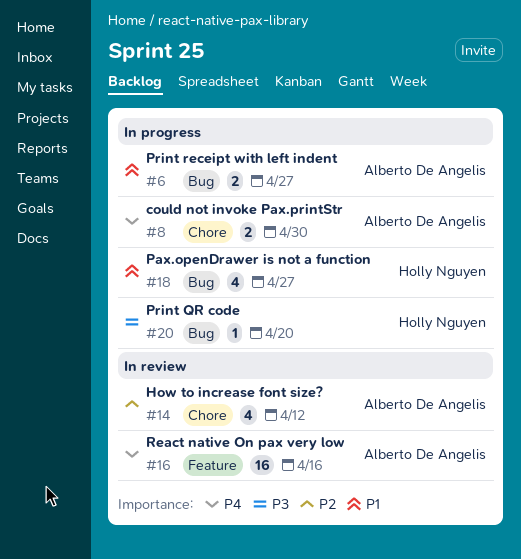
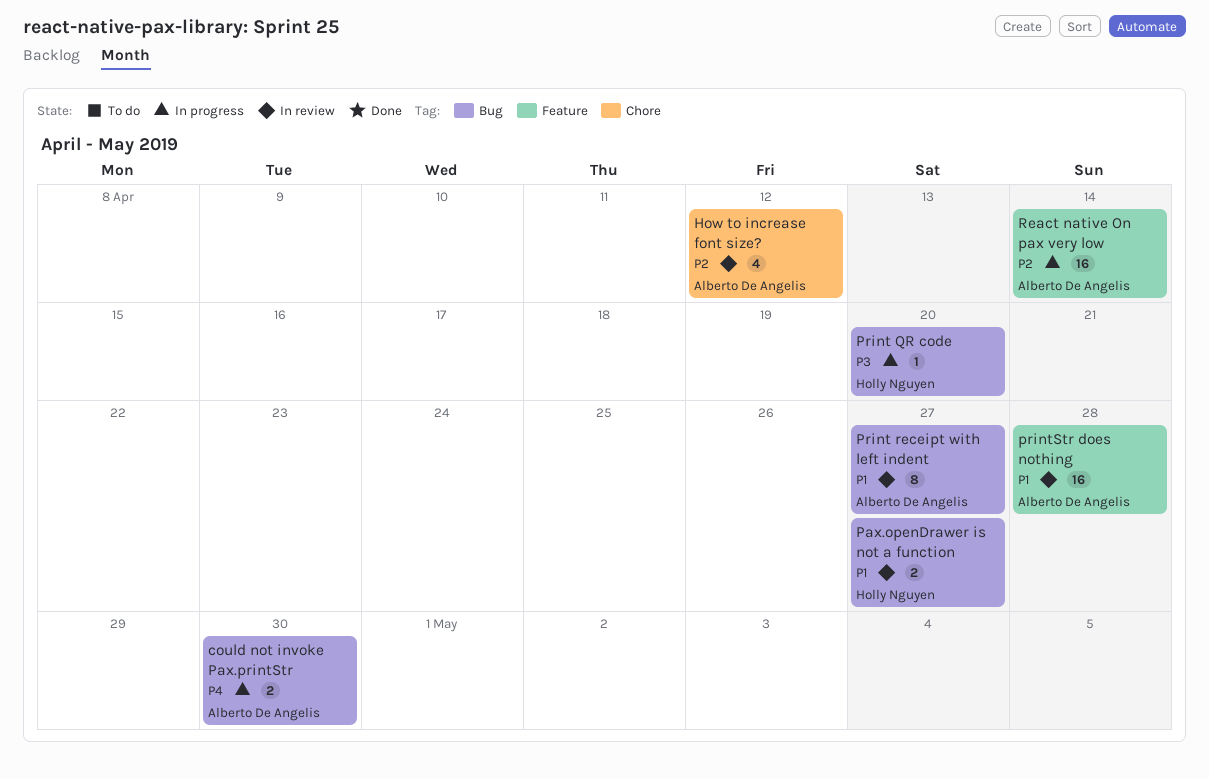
could not invoke Pax.printStr, label: Chore -> Bug
Pax.openDrawer is not a function, status: In progress -> In review
Pax.openDrawer is not a function, estimate: 4 -> 2
Print receipt with left indent, status: In progress -> In review
Print receipt with left indent, estimate: 2 -> 8
printStr does nothing: none -> present
React native On pax very low, status: In review -> In progress
React native On pax very low, priority: P4 -> P2
React native On pax very low, due: Apr 16 -> Apr 14

